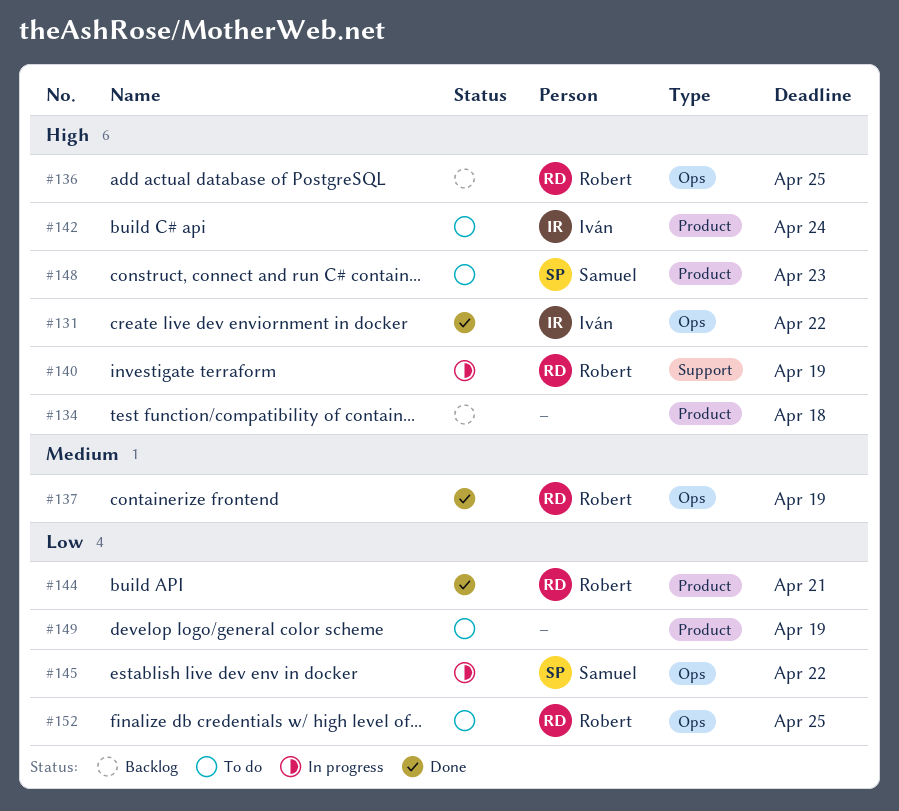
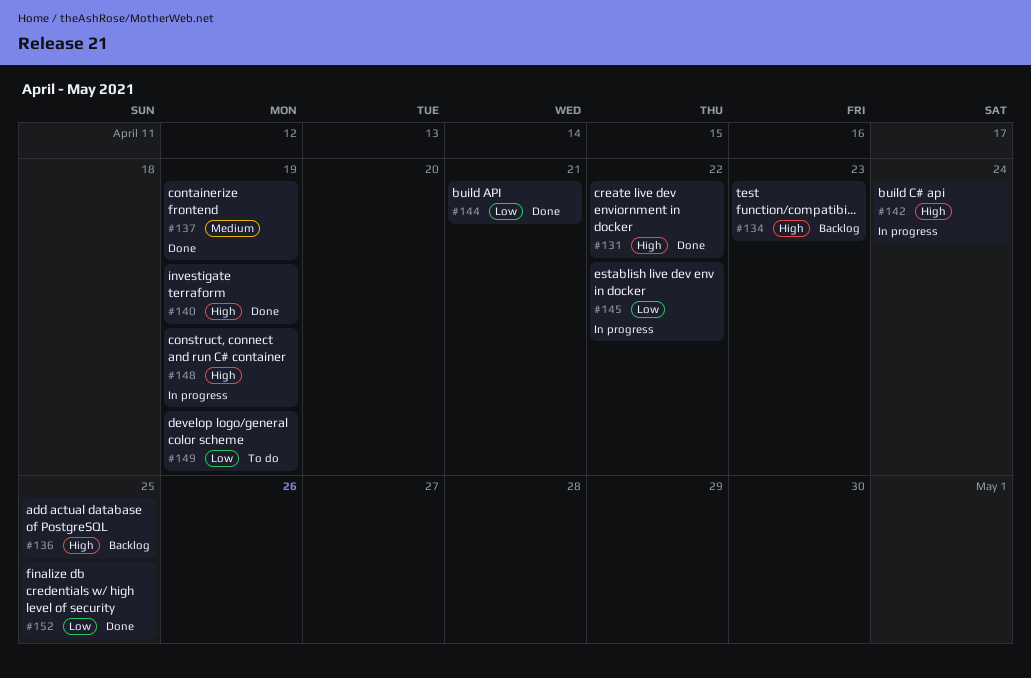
#134, due: Apr 18 -> Apr 23
#140, status: In progress -> Done
#142, status: To do -> In progress
#148, status: To do -> In progress
#148, due: Apr 23 -> Apr 19
#152, status: To do -> Done

